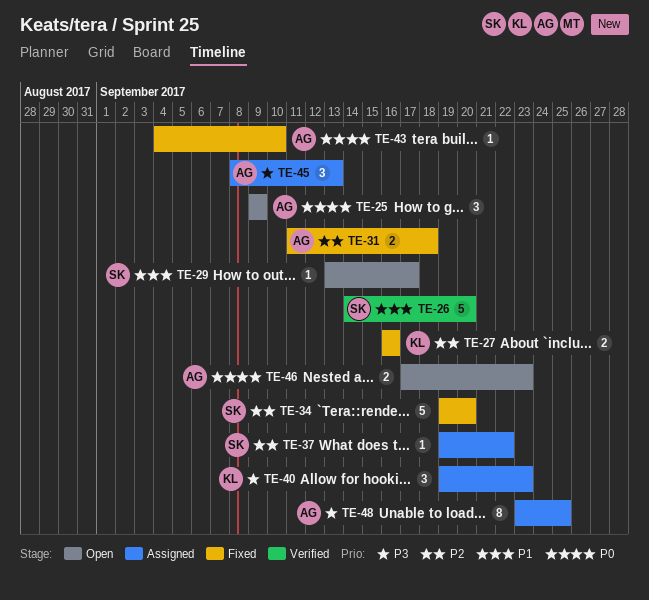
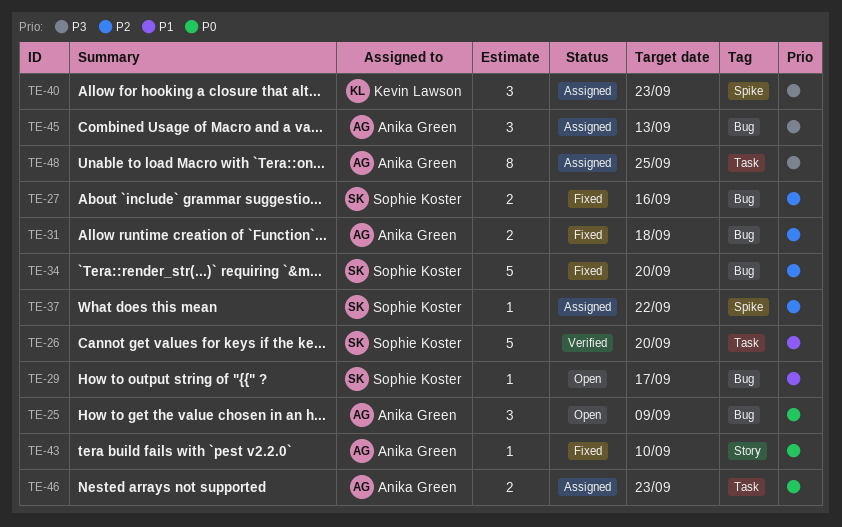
TE-27, owner: Kevin Lawson -> Sophie Koster
TE-46, status: Open -> Assigned

